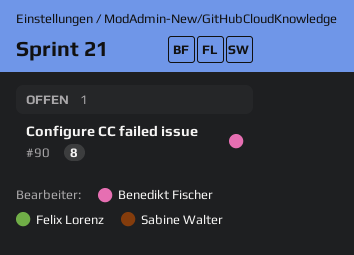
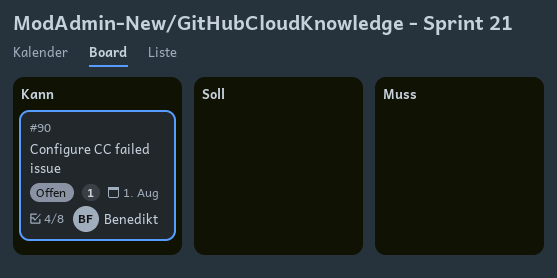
#90, estimate: 8 -> 1

